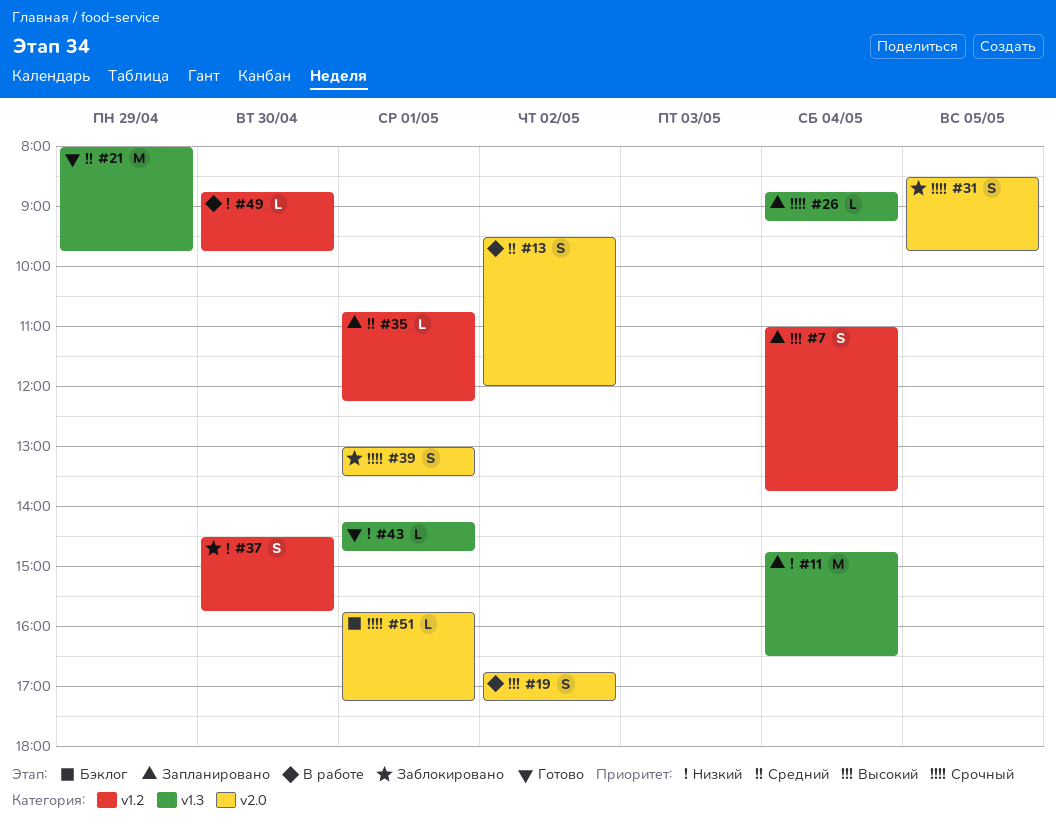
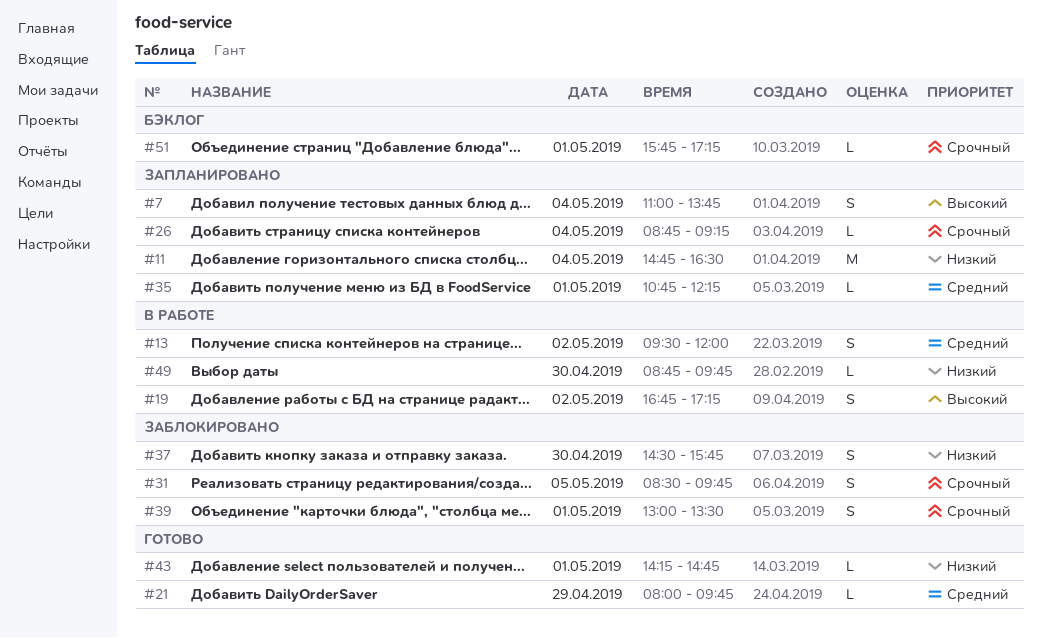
#21, estimate: M -> L

